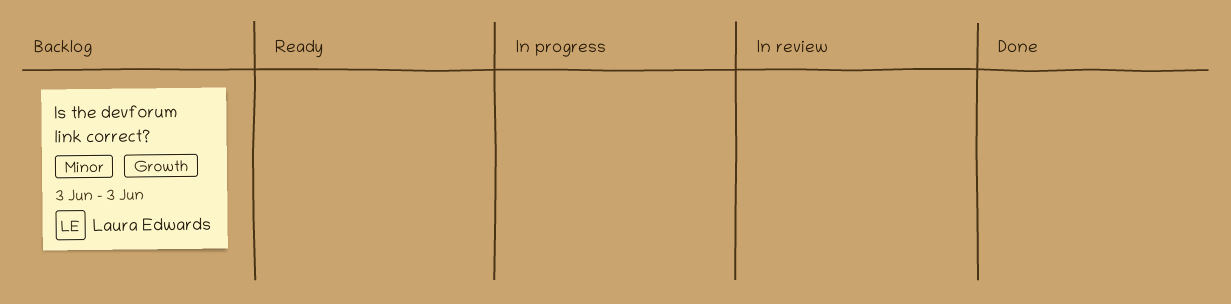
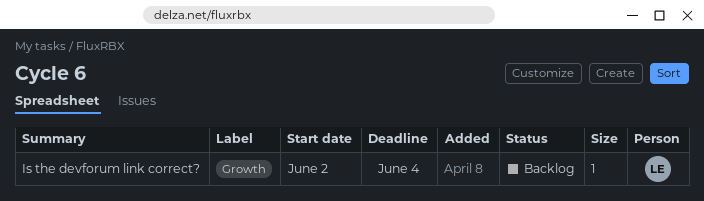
Is the devforum link correct?, start: Jun 3 -> Jun 2
Is the devforum link correct?, due: Jun 3 -> Jun 4

